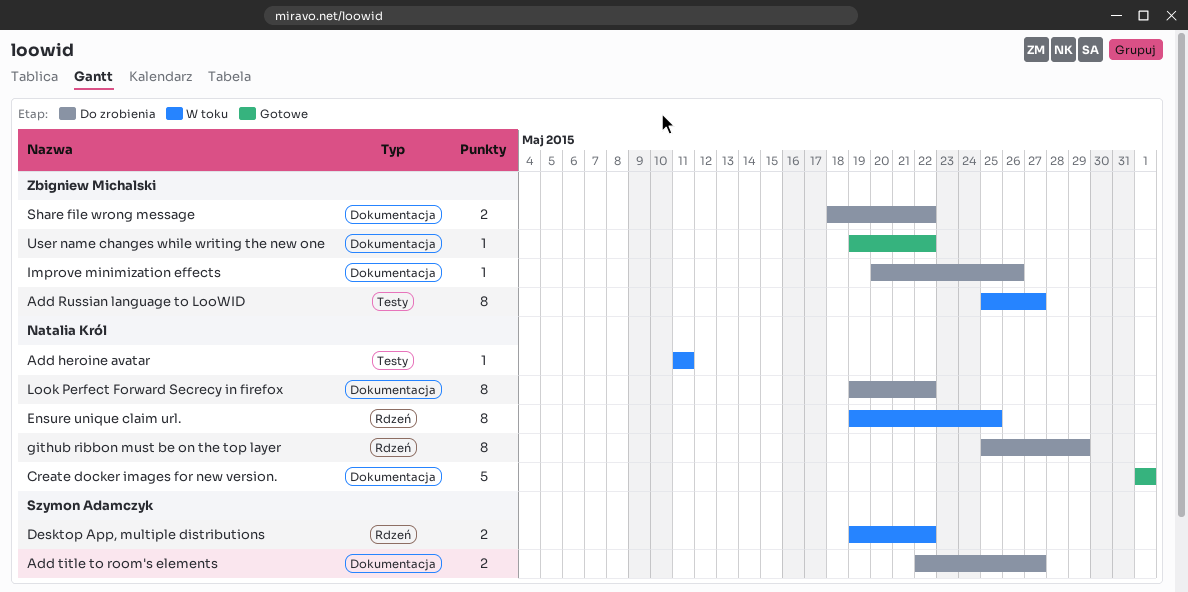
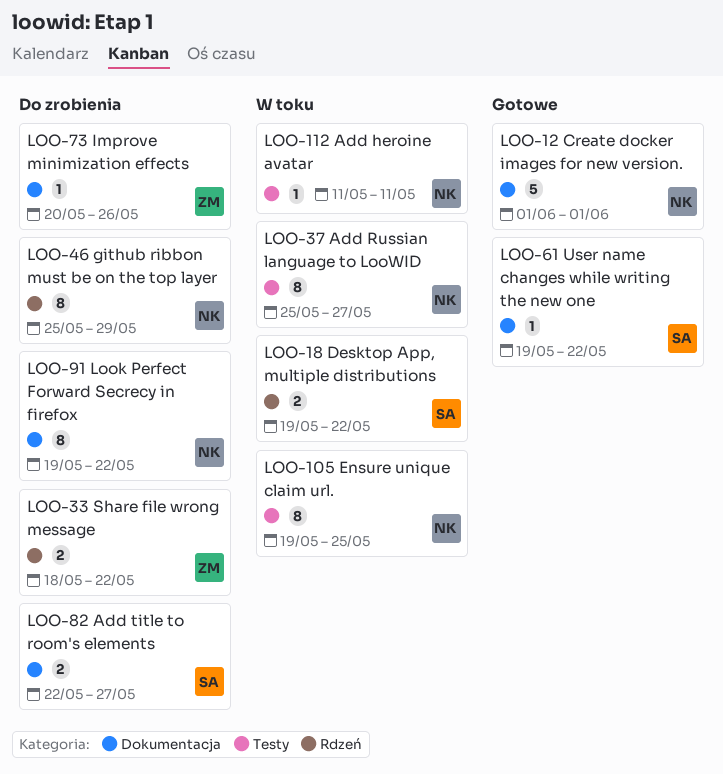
Add Russian language to LooWID, owner: Zbigniew Michalski -> Natalia Król
Ensure unique claim url., label: Rdzeń -> Testy
Share file wrong message, label: Dokumentacja -> Rdzeń
User name changes while writing the new one, owner: Zbigniew Michalski -> Szymon Adamczyk

